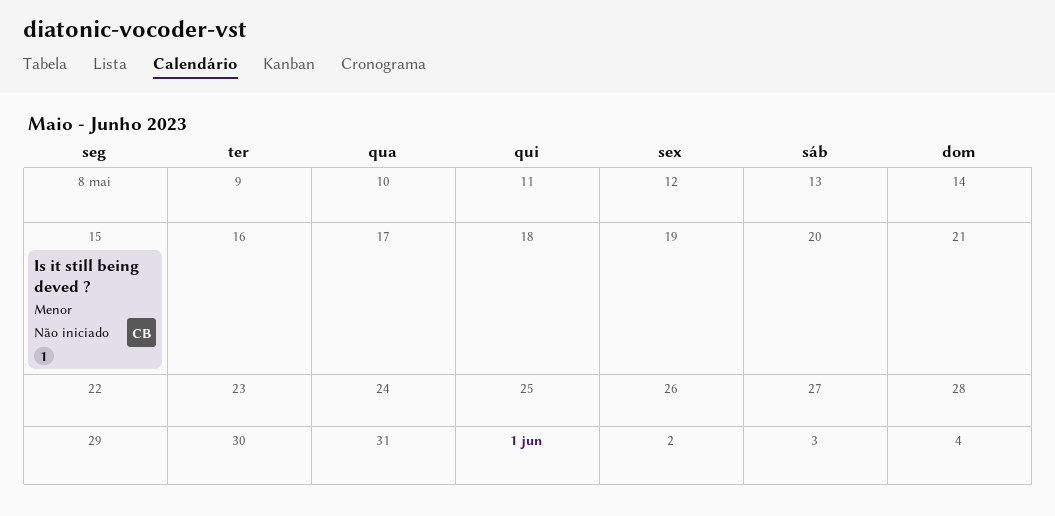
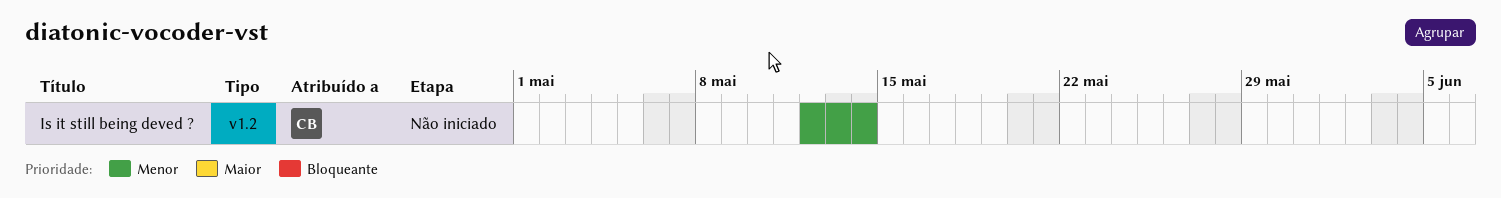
Is it still being deved ?, due: May 15 -> May 14

